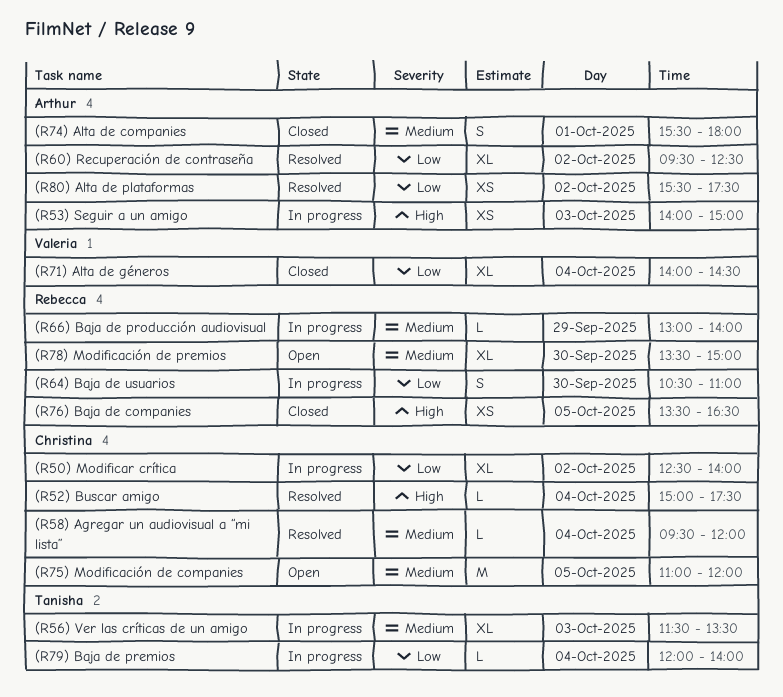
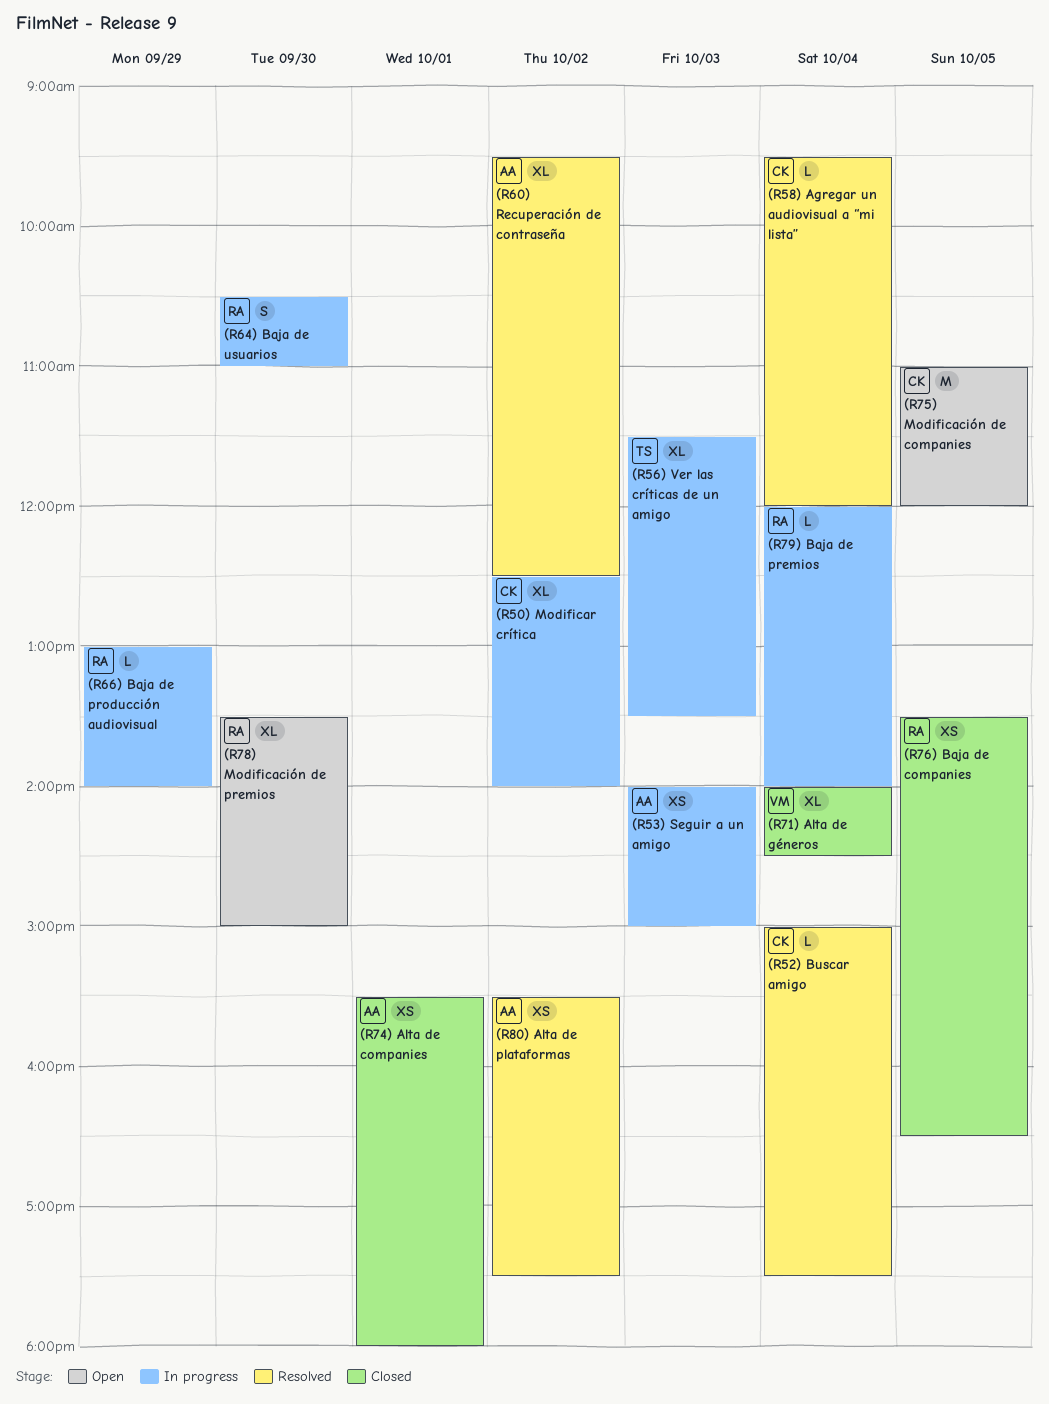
(R74) Alta de companies, estimate: S -> XS
(R79) Baja de premios, owner: Tanisha -> Rebecca

